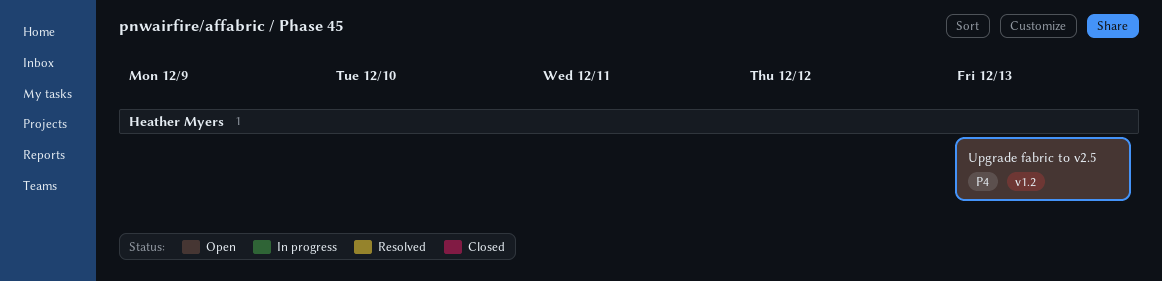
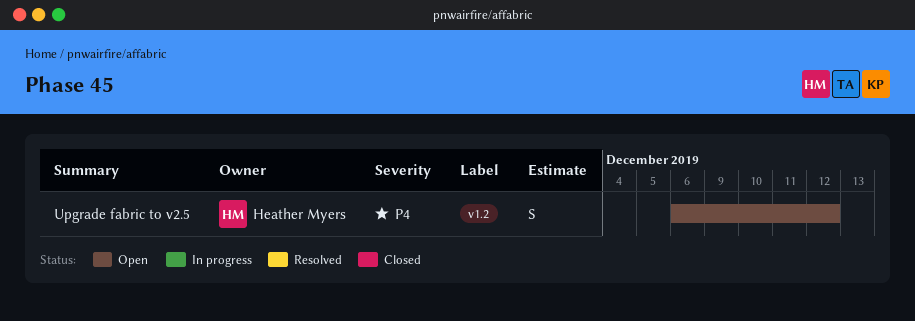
Upgrade fabric to v2.5, due: Dec 13 -> Dec 12

